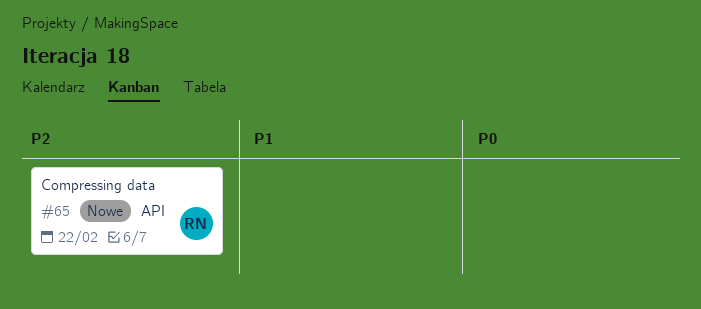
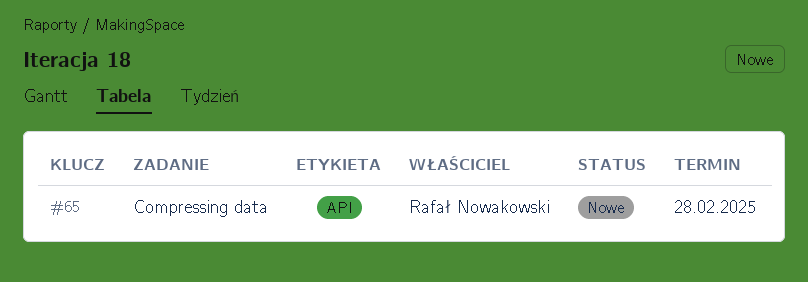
#65, due: Feb 22 -> Feb 28

